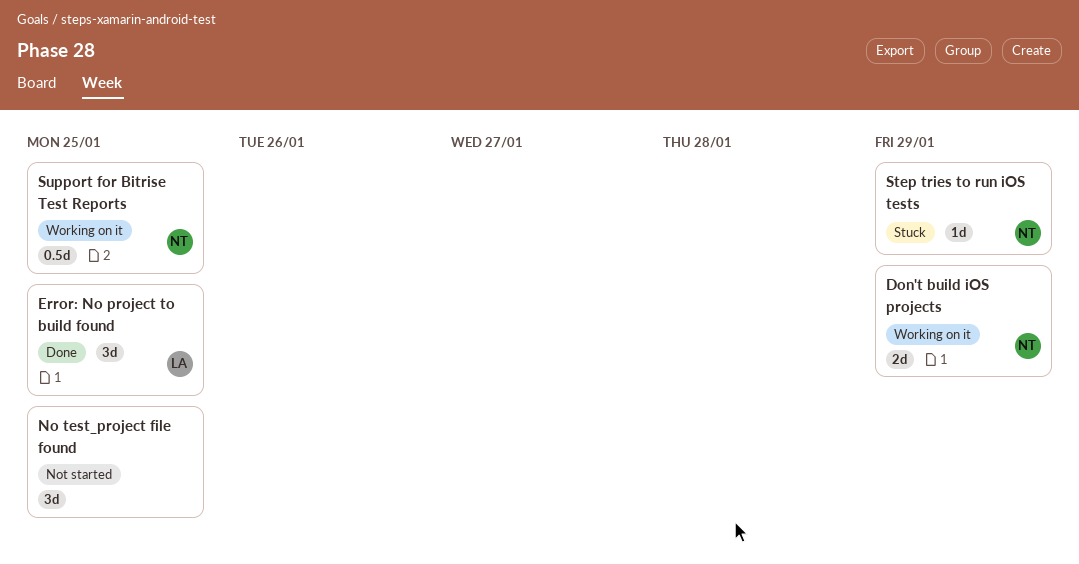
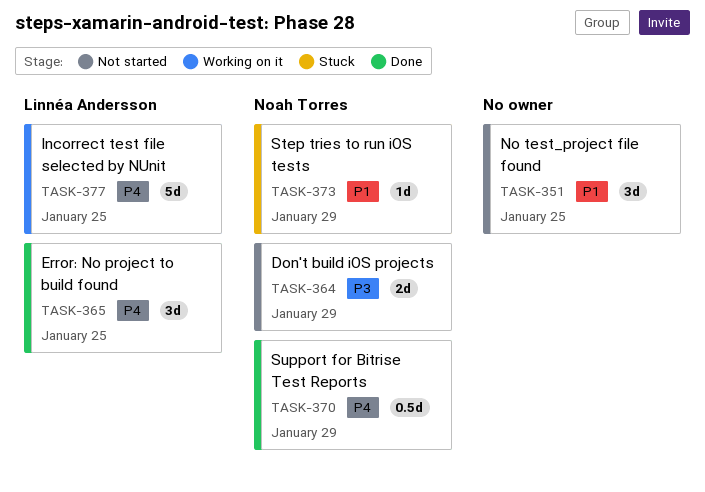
Don't build iOS projects, status: Working on it -> Not started
Incorrect test file selected by NUnit: none -> present
Support for Bitrise Test Reports, status: Working on it -> Done
Support for Bitrise Test Reports, due: Jan 25 -> Jan 29

